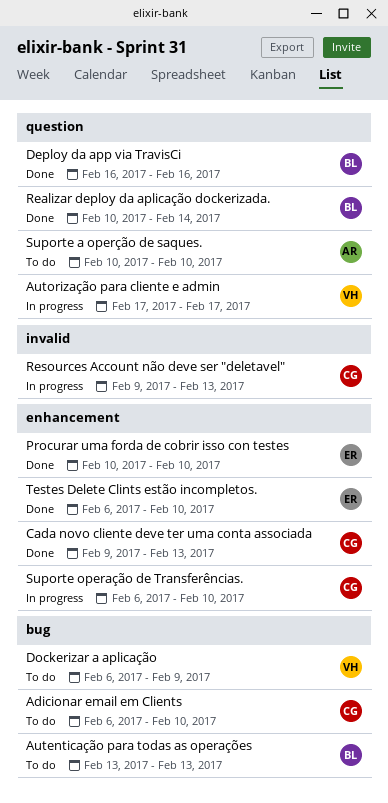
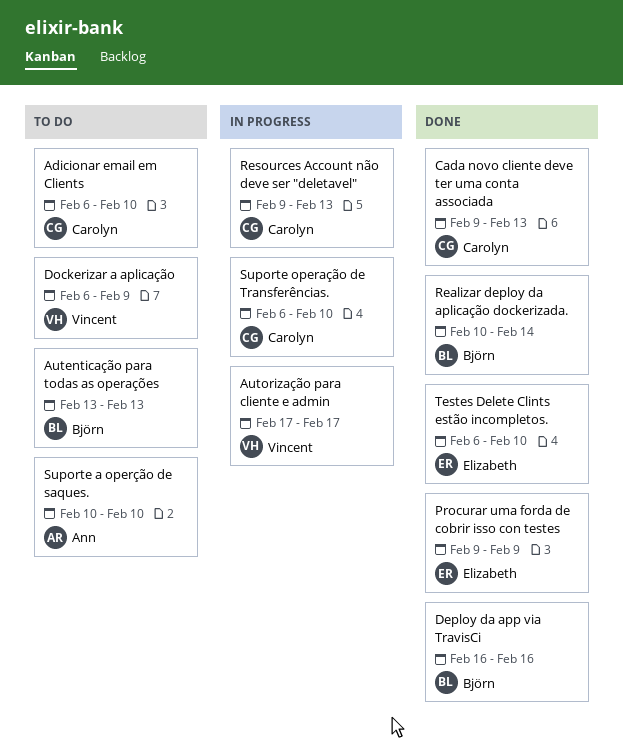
Procurar uma forda de cobrir isso con testes, start: Feb 10 -> Feb 9
Procurar uma forda de cobrir isso con testes, due: Feb 10 -> Feb 9

